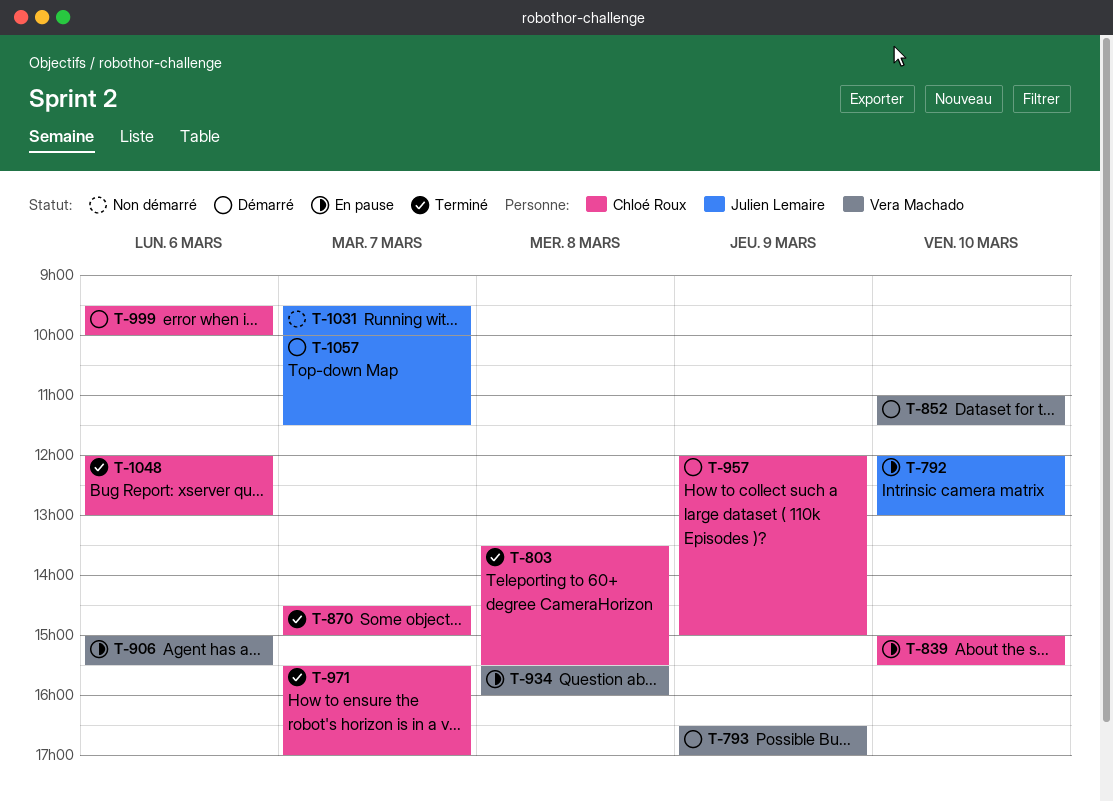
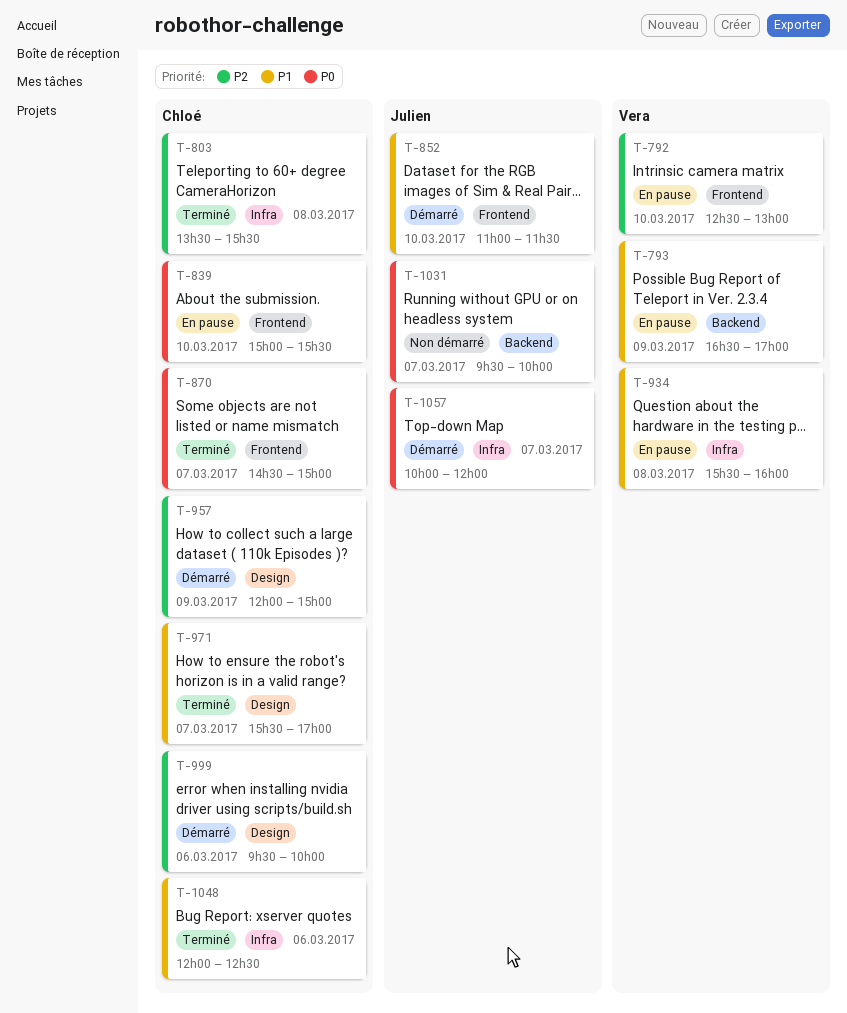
T-792, owner: Julien Lemaire -> Vera Machado
T-792, begins: 12:00 -> 12:30
T-793, status: Démarré -> En pause
T-852, owner: Vera Machado -> Julien Lemaire
T-906: present -> none
T-1048, ends: 13:00 -> 12:30
T-1057, ends: 11:30 -> 12:00

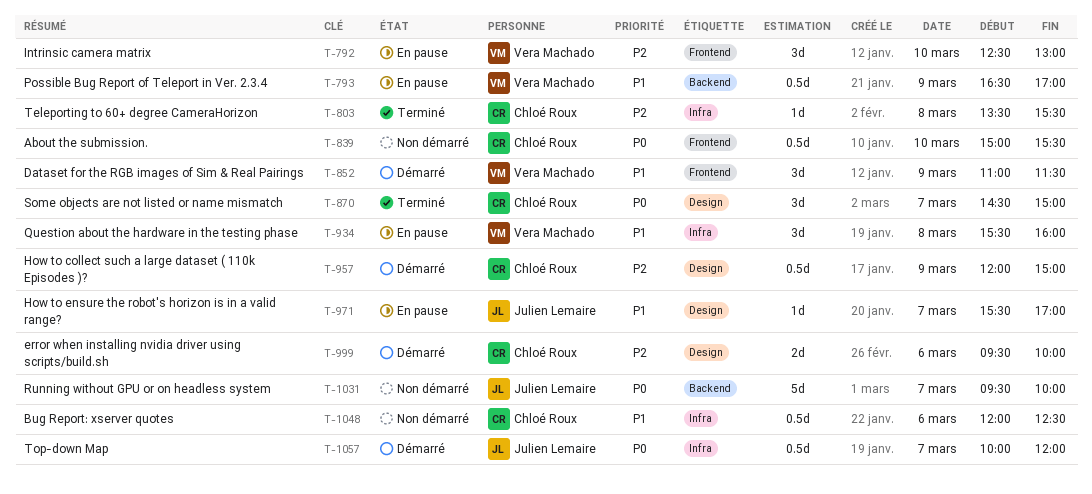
T-839, status: En pause -> Non démarré
T-852, owner: Julien Lemaire -> Vera Machado
T-852, day: Mar 10 -> Mar 9
T-870, label: Frontend -> Design
T-971, status: Terminé -> En pause
T-971, owner: Chloé Roux -> Julien Lemaire
T-1048, status: Terminé -> Non démarré

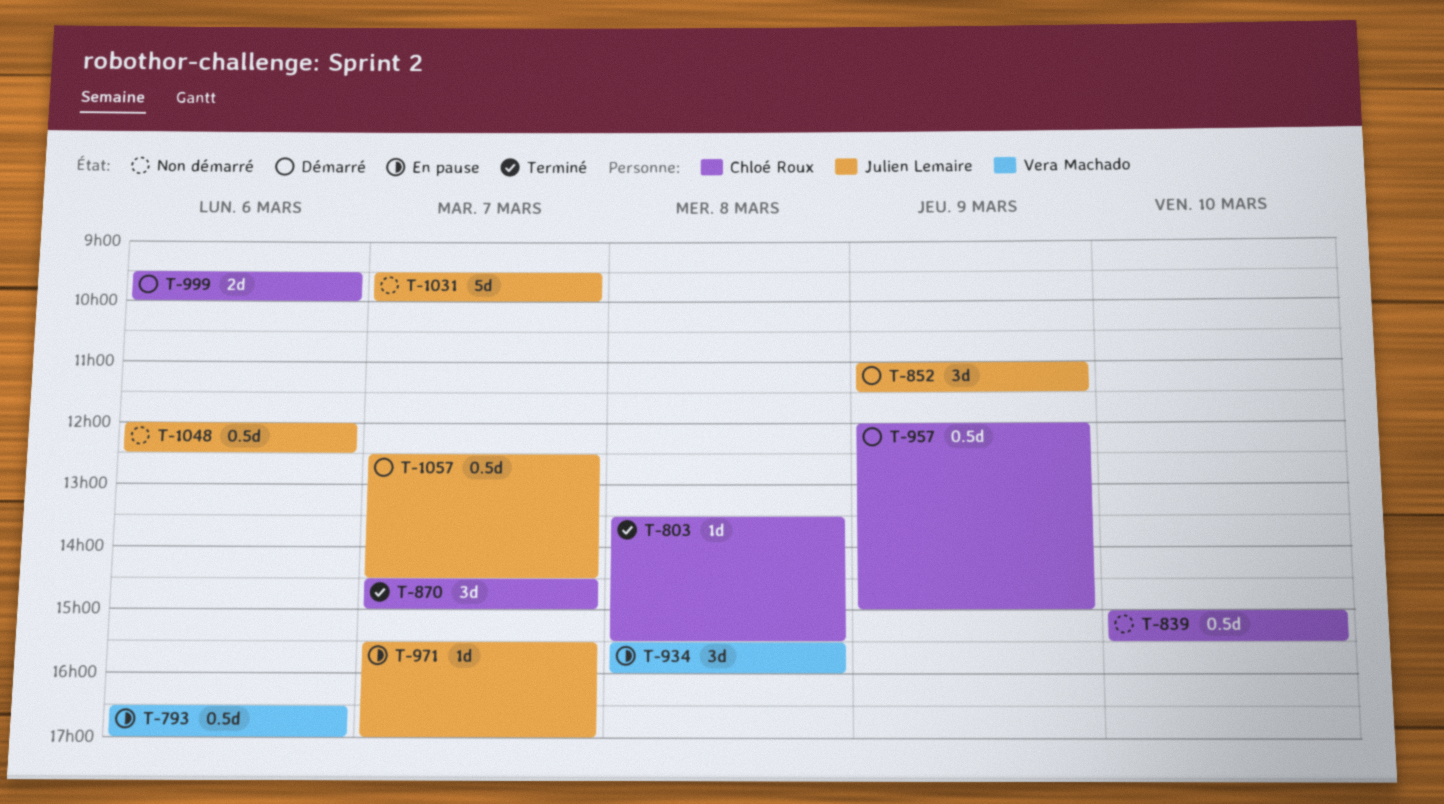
T-792: present -> none
T-793, day: Mar 9 -> Mar 6
T-852, owner: Vera Machado -> Julien Lemaire
T-1048, owner: Chloé Roux -> Julien Lemaire
T-1057, begins: 10:00 -> 12:30
T-1057, ends: 12:00 -> 14:30

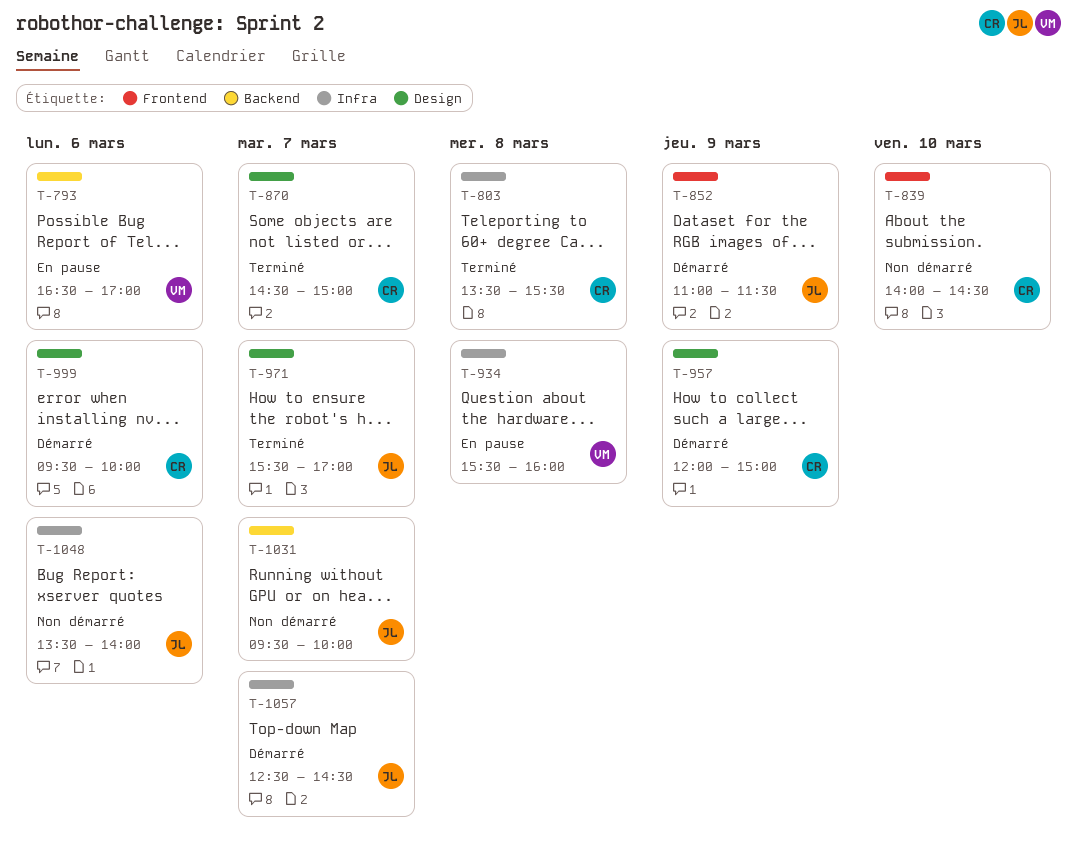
T-839, begins: 15:00 -> 14:00
T-839, ends: 15:30 -> 14:30
T-971, status: En pause -> Terminé
T-1048, begins: 12:00 -> 13:30
T-1048, ends: 12:30 -> 14:00

